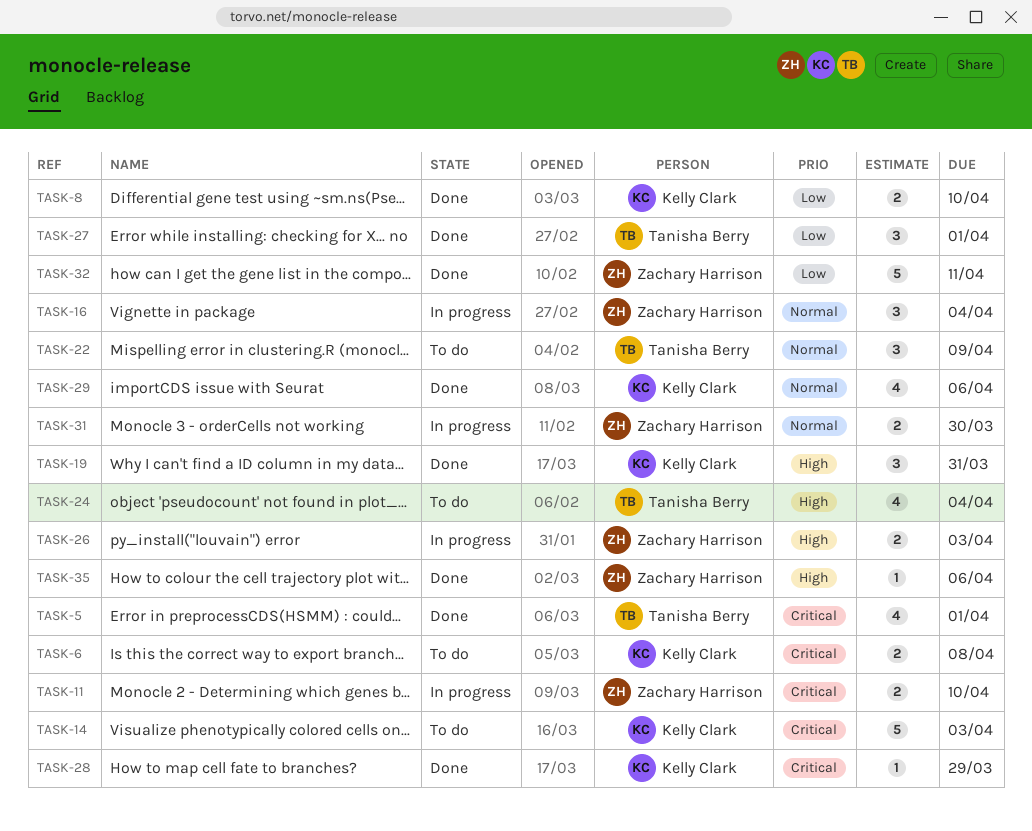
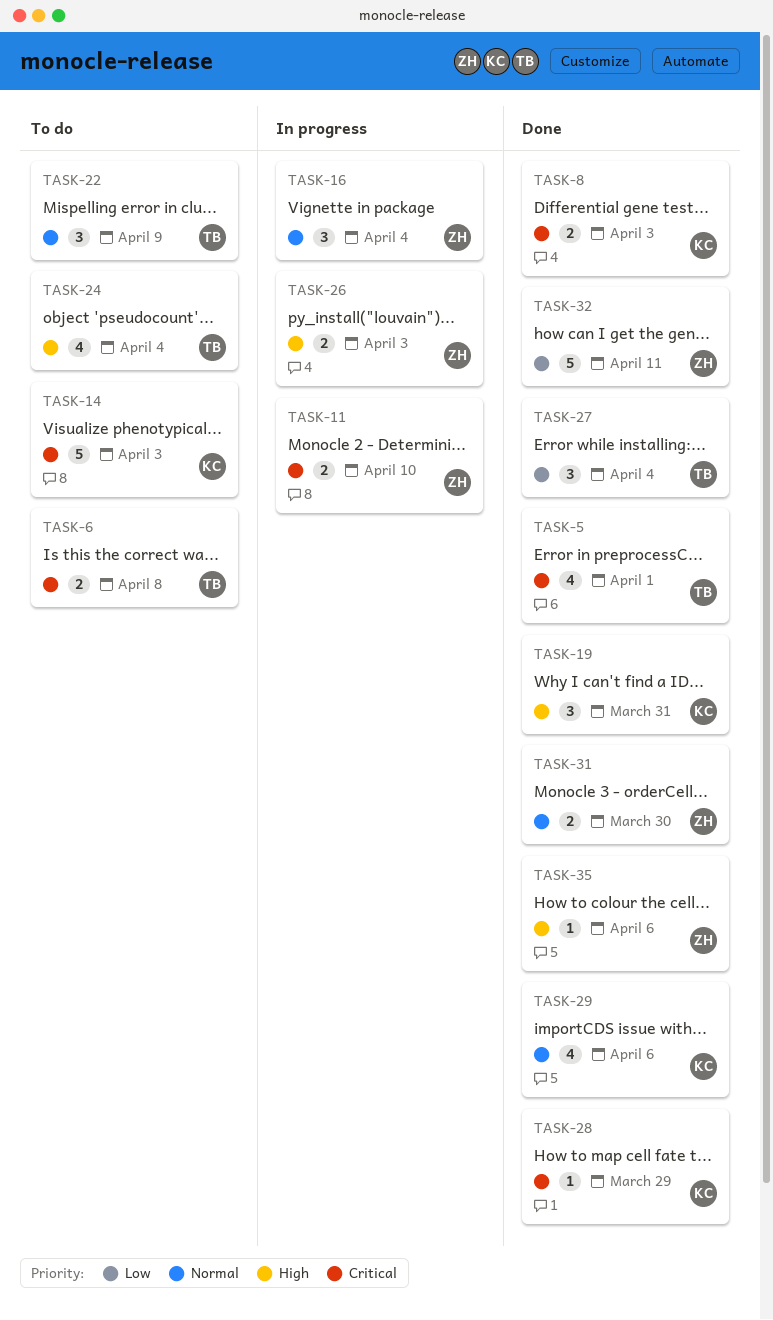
TASK-6, owner: Kelly Clark -> Tanisha Berry
TASK-8, priority: Low -> Critical
TASK-8, due: Apr 10 -> Apr 3
TASK-27, due: Apr 1 -> Apr 4
TASK-31, status: In progress -> Done

